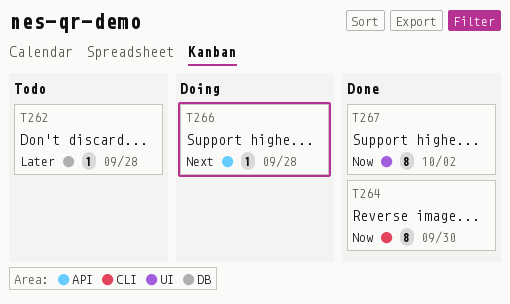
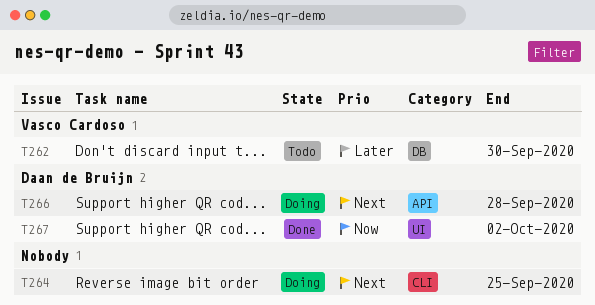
T262, due: Sep 28 -> Sep 30
T264, status: Done -> Doing
T264, priority: Now -> Next
T264, due: Sep 30 -> Sep 25

